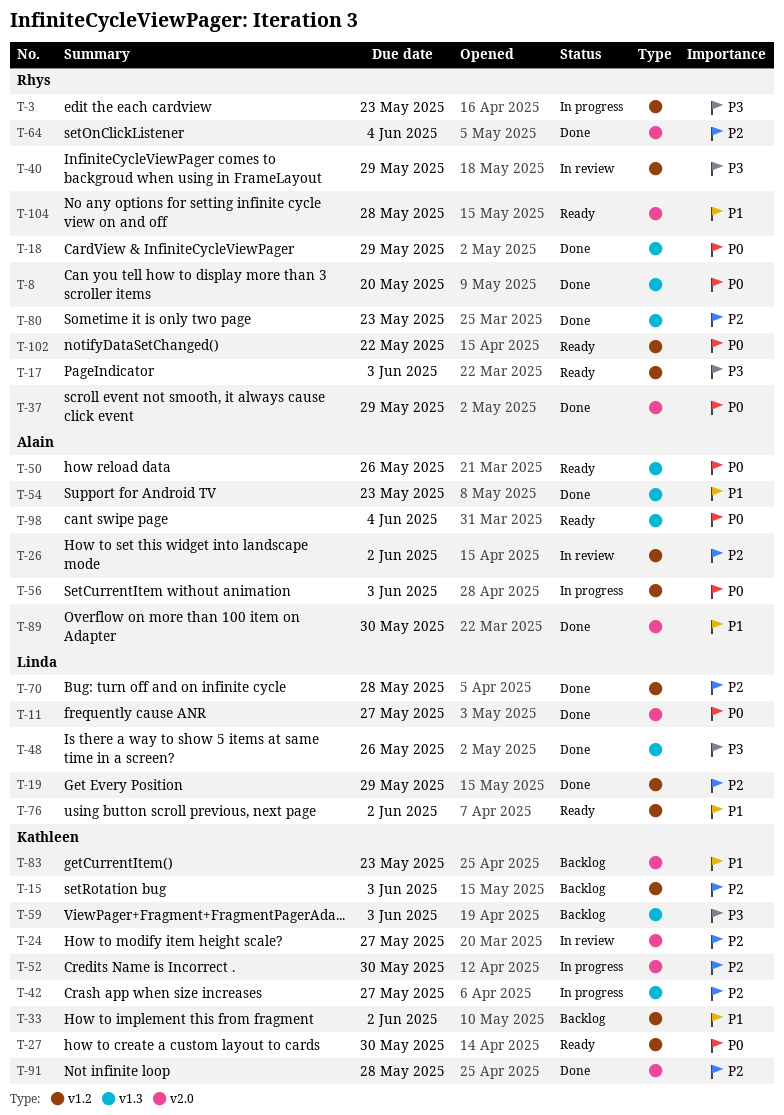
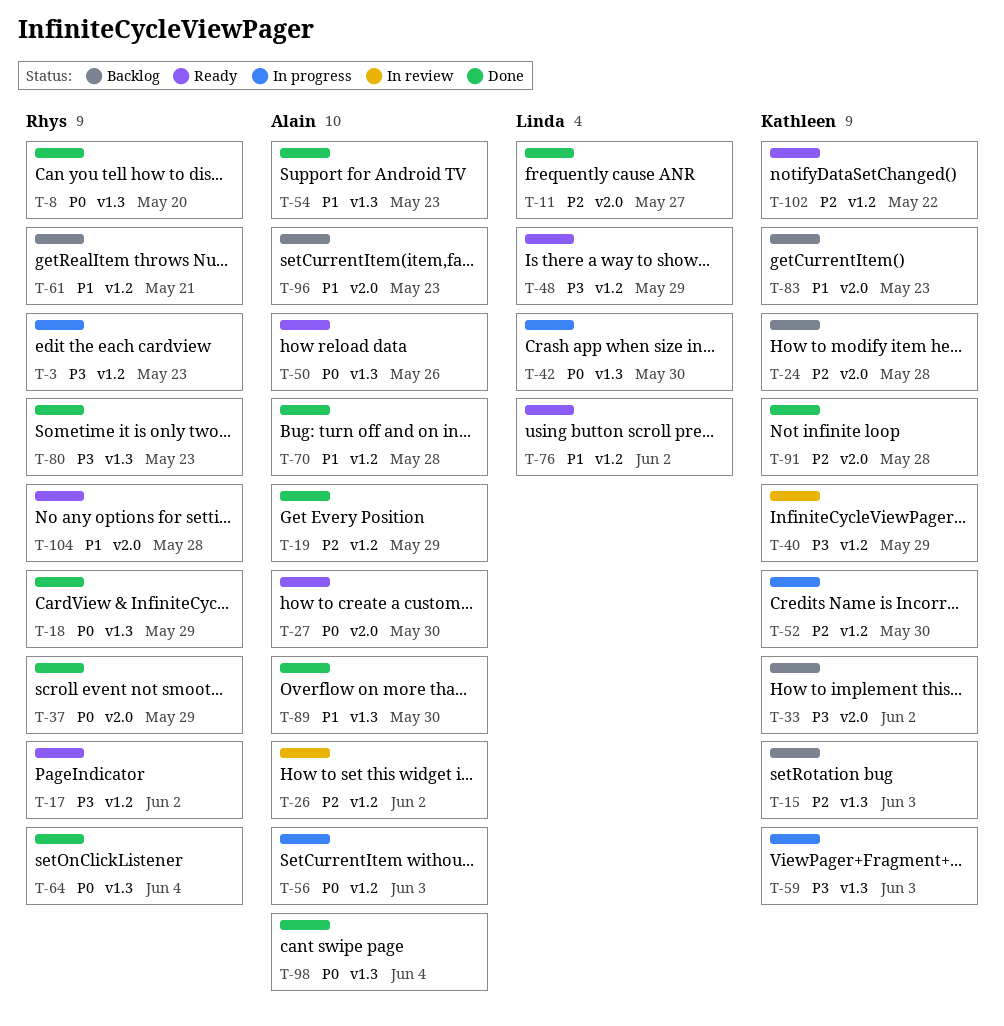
T-11, priority: P0 -> P2
T-15, label: v1.2 -> v1.3
T-17, due: Jun 3 -> Jun 2
T-19, owner: Linda -> Alain
T-24, status: In review -> Backlog
T-24, due: May 27 -> May 28
T-27, owner: Kathleen -> Alain
T-27, label: v1.2 -> v2.0
T-33, priority: P1 -> P3
T-33, label: v1.2 -> v2.0
T-40, owner: Rhys -> Kathleen
T-42, owner: Kathleen -> Linda
T-42, priority: P2 -> P0
T-42, due: May 27 -> May 30
T-48, status: Done -> Ready
T-48, label: v1.3 -> v1.2
T-48, due: May 26 -> May 29
T-52, label: v2.0 -> v1.2
T-59, status: Backlog -> In progress
T-61: none -> present
T-64, priority: P2 -> P0
T-64, label: v2.0 -> v1.3
T-70, owner: Linda -> Alain
T-70, priority: P2 -> P1
T-80, priority: P2 -> P3
T-89, label: v2.0 -> v1.3
T-96: none -> present
T-98, status: Ready -> Done
T-102, owner: Rhys -> Kathleen
T-102, priority: P0 -> P2

